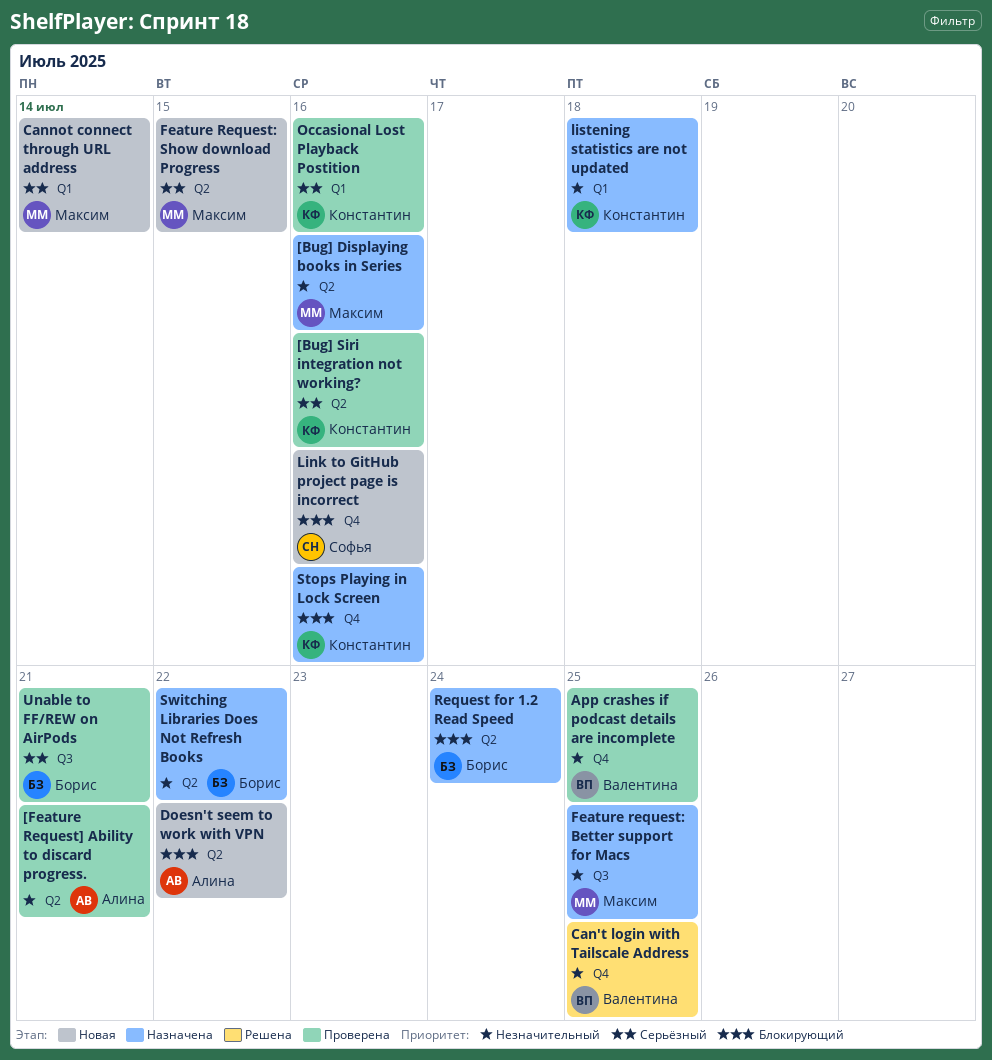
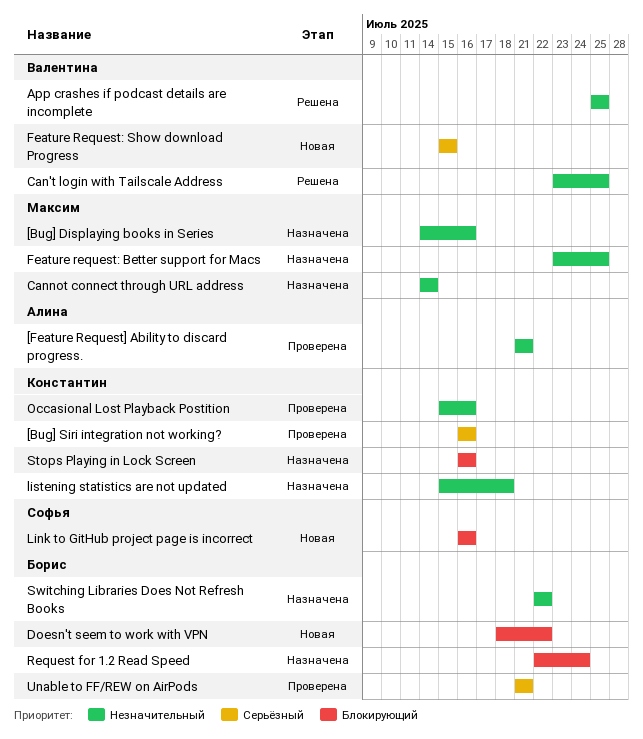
App crashes if podcast details are incomplete, status: Проверена -> Решена
Cannot connect through URL address, status: Новая -> Назначена
Cannot connect through URL address, priority: Серьёзный -> Незначительный
Doesn't seem to work with VPN, owner: Алина -> Борис
Feature Request: Show download Progress, owner: Максим -> Валентина
Occasional Lost Playback Postition, priority: Серьёзный -> Незначительный

